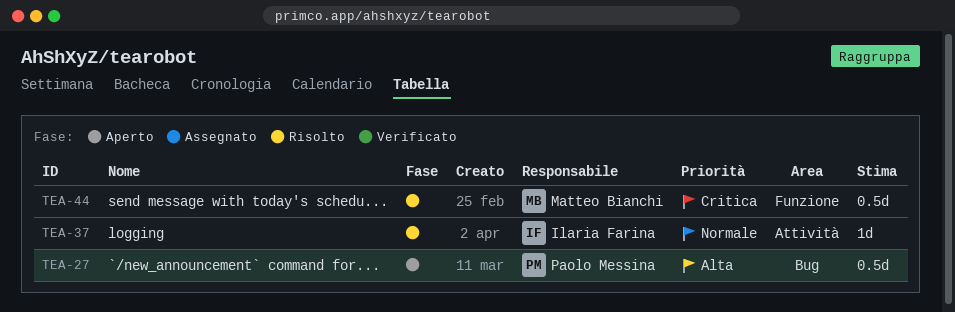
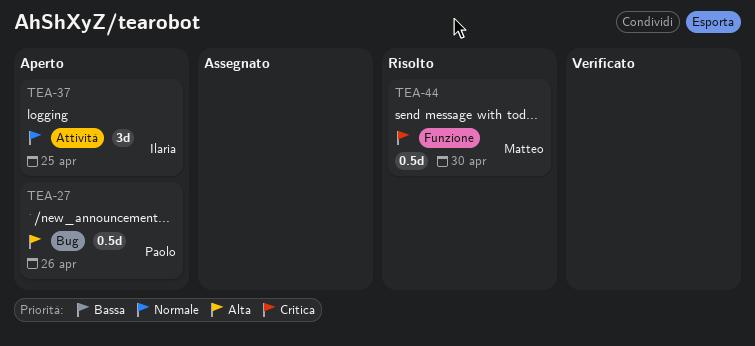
TEA-37, status: Risolto -> Aperto
TEA-37, estimate: 1d -> 3d

